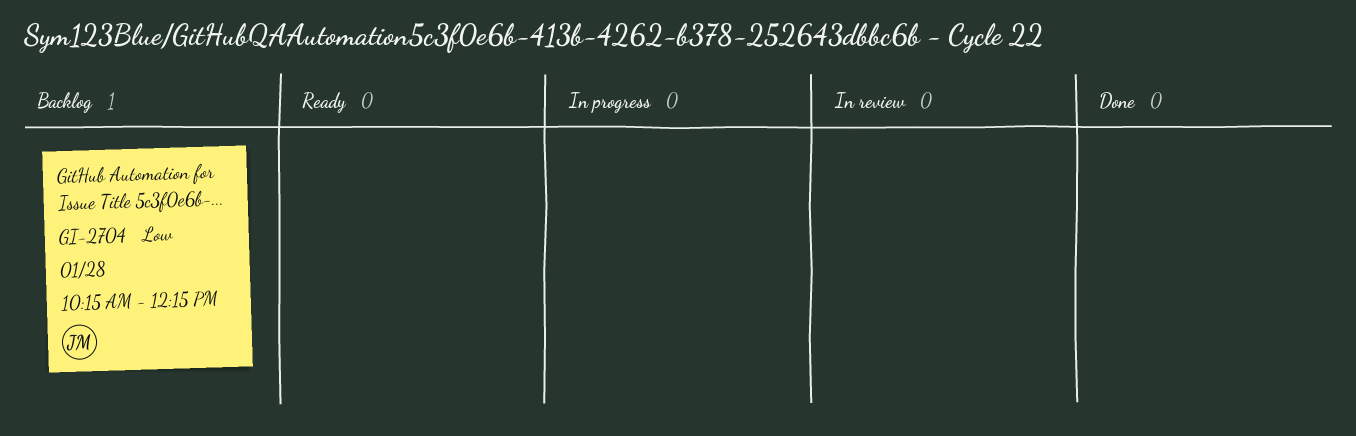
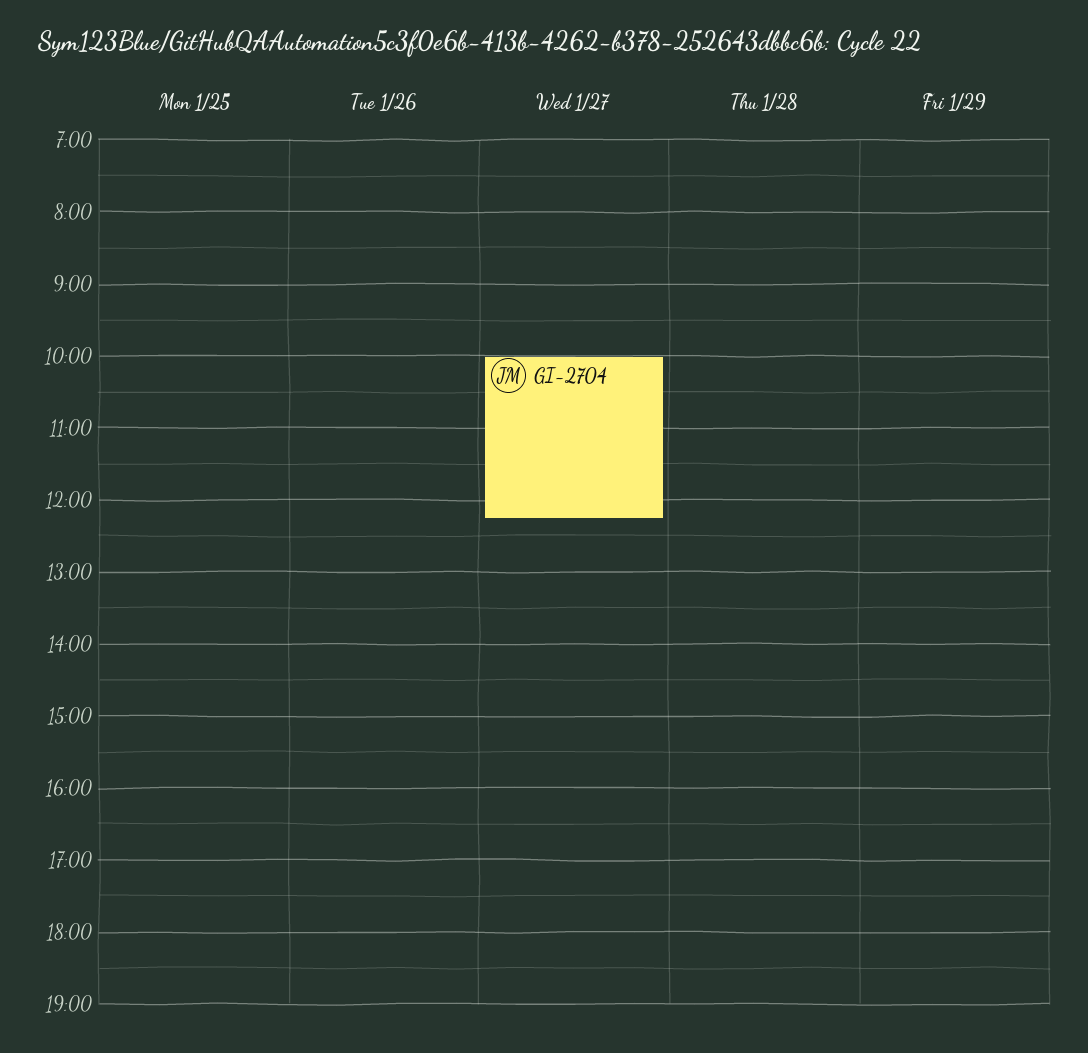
GI-2704, day: Jan 28 -> Jan 27
GI-2704, begins: 10:15 -> 10:00

